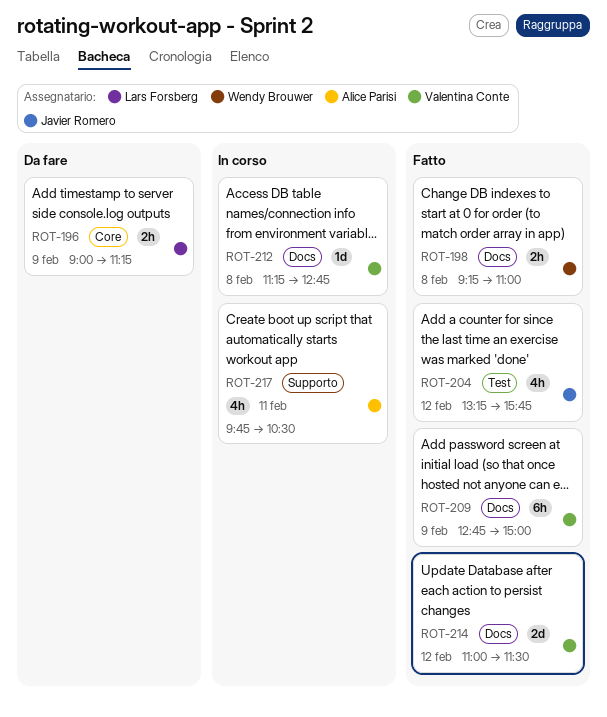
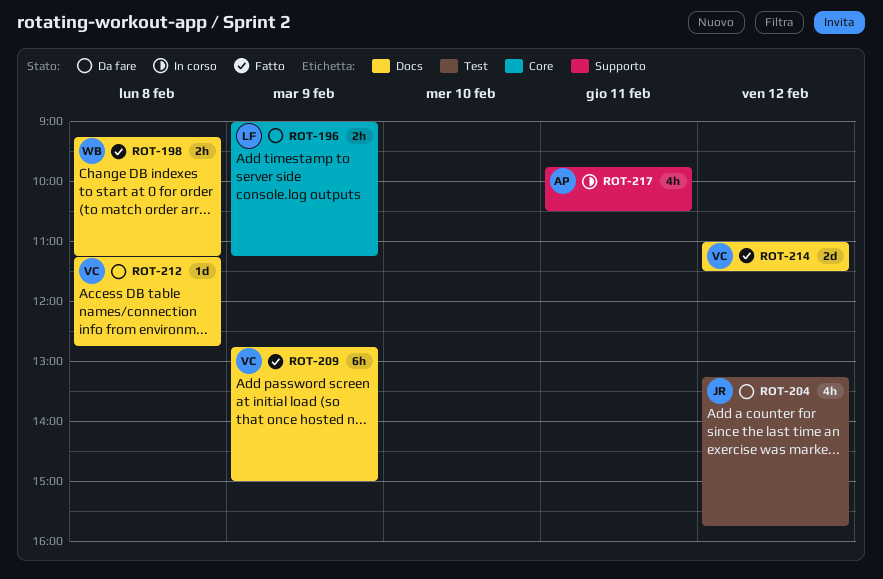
ROT-198, ends: 11:00 -> 11:15
ROT-204, status: Fatto -> Da fare
ROT-212, status: In corso -> Da fare

